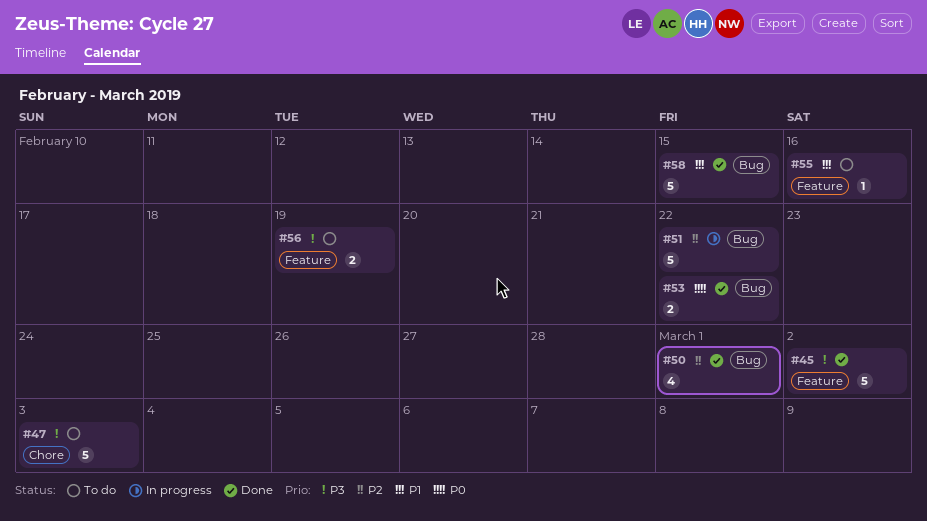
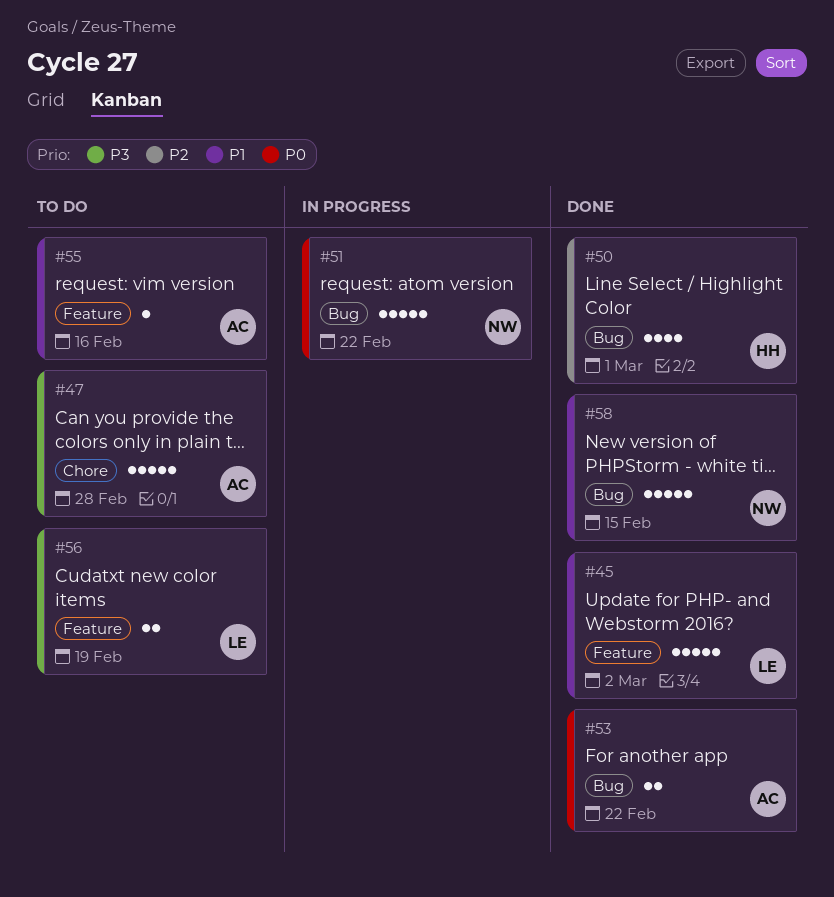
#45, priority: P3 -> P1
#47, due: Mar 3 -> Feb 28
#51, priority: P2 -> P0

